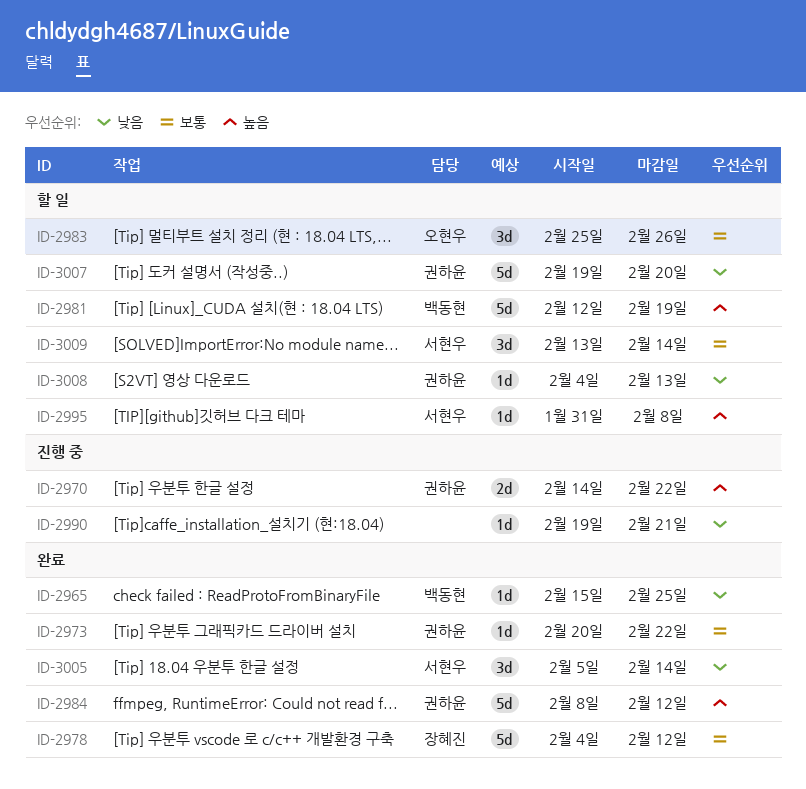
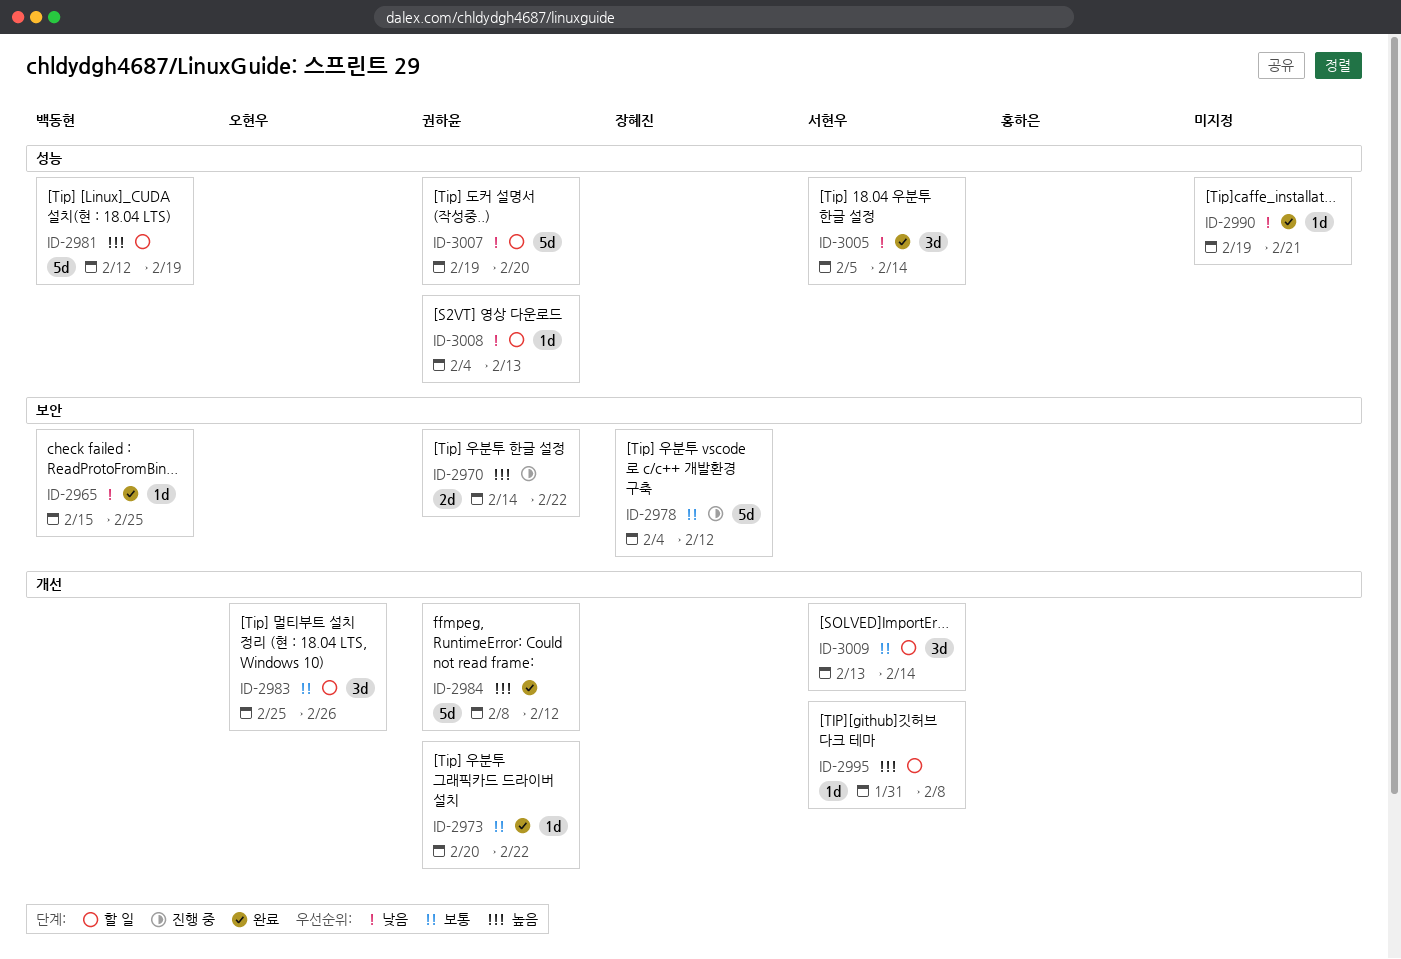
ID-2978, status: 완료 -> 진행 중
ID-2990, status: 진행 중 -> 완료

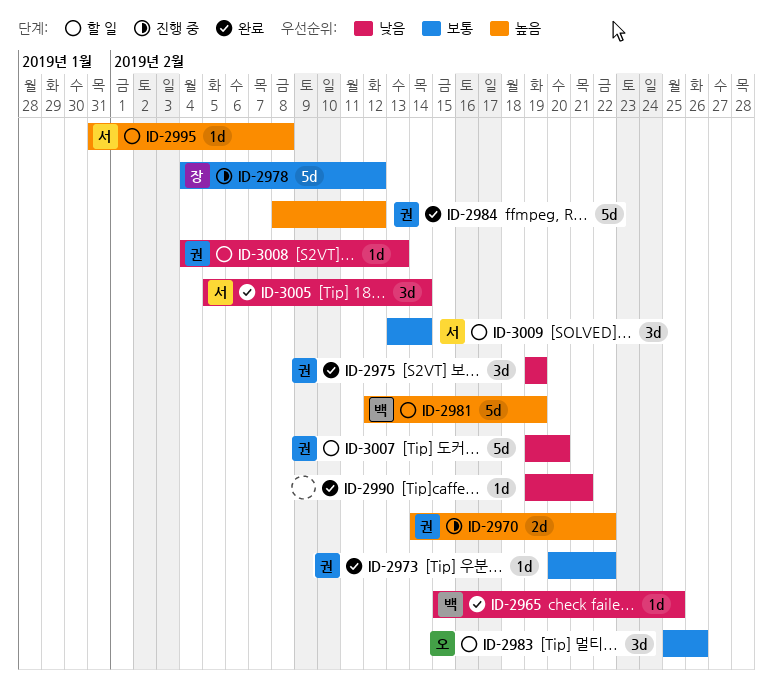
ID-2975: none -> present

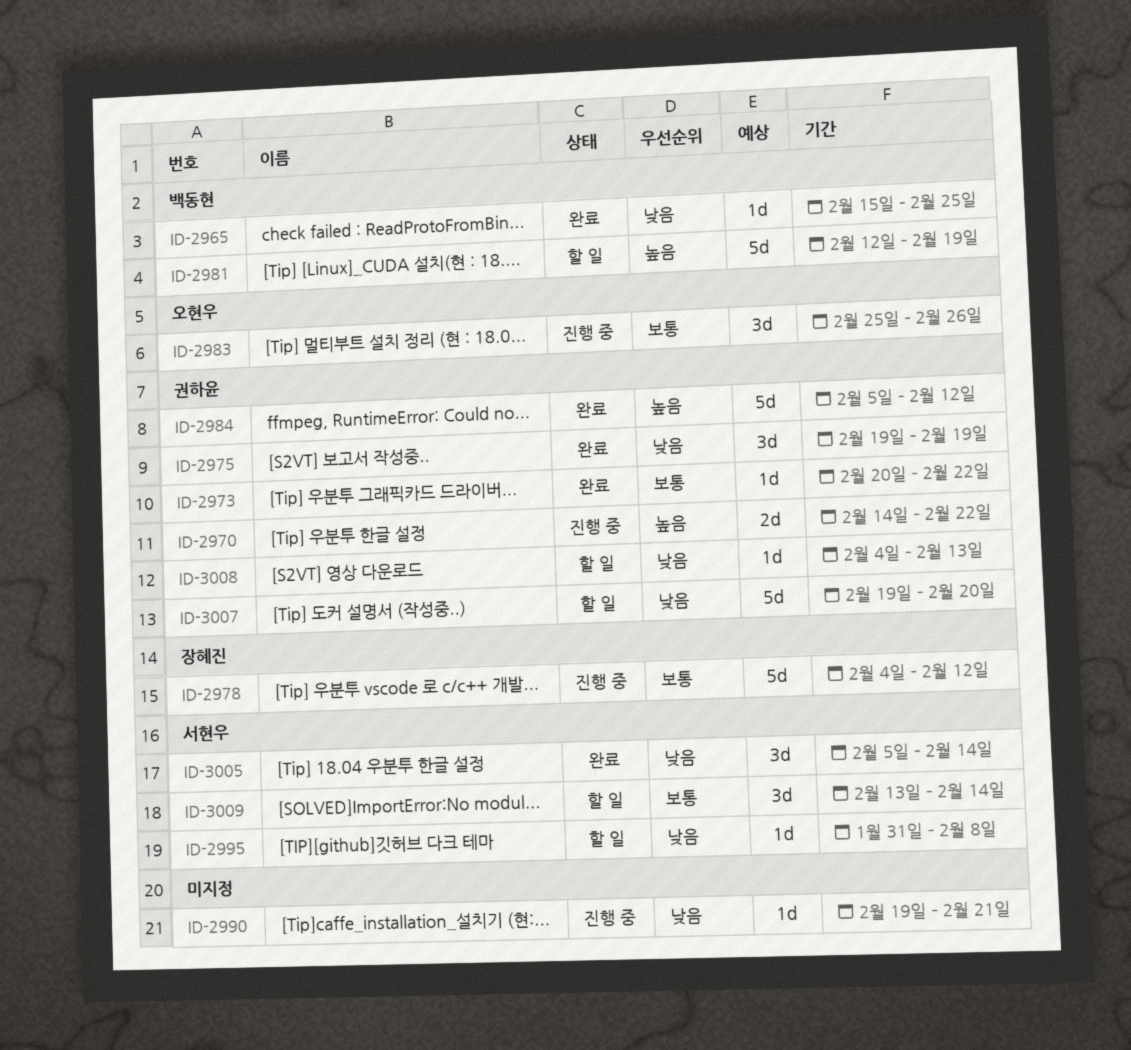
ID-2983, status: 할 일 -> 진행 중
ID-2984, start: Feb 8 -> Feb 5
ID-2990, status: 완료 -> 진행 중
ID-2995, priority: 높음 -> 낮음

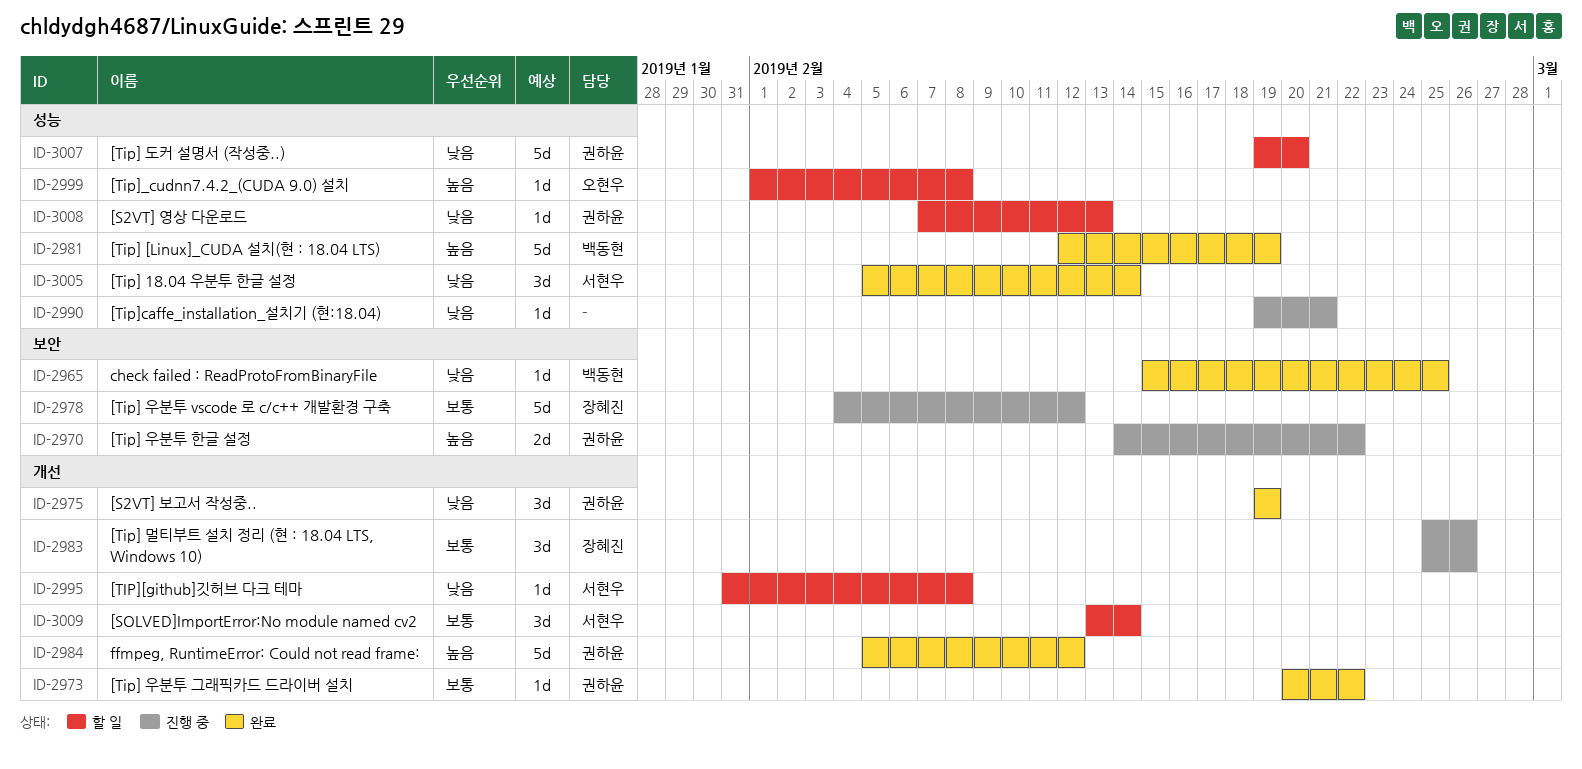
ID-2981, status: 할 일 -> 완료
ID-2983, owner: 오현우 -> 장혜진
ID-2999: none -> present
ID-3008, start: Feb 4 -> Feb 7

